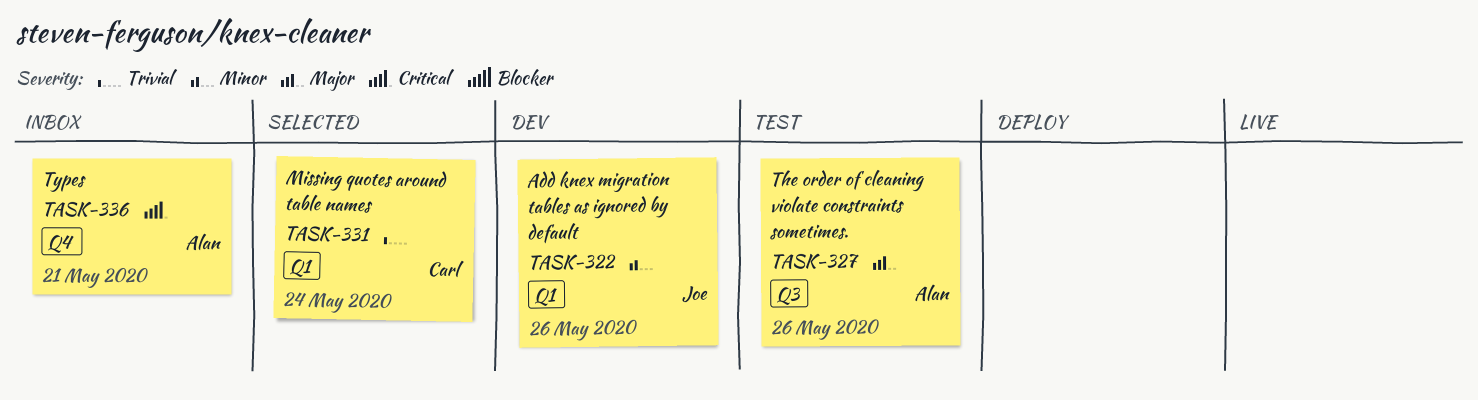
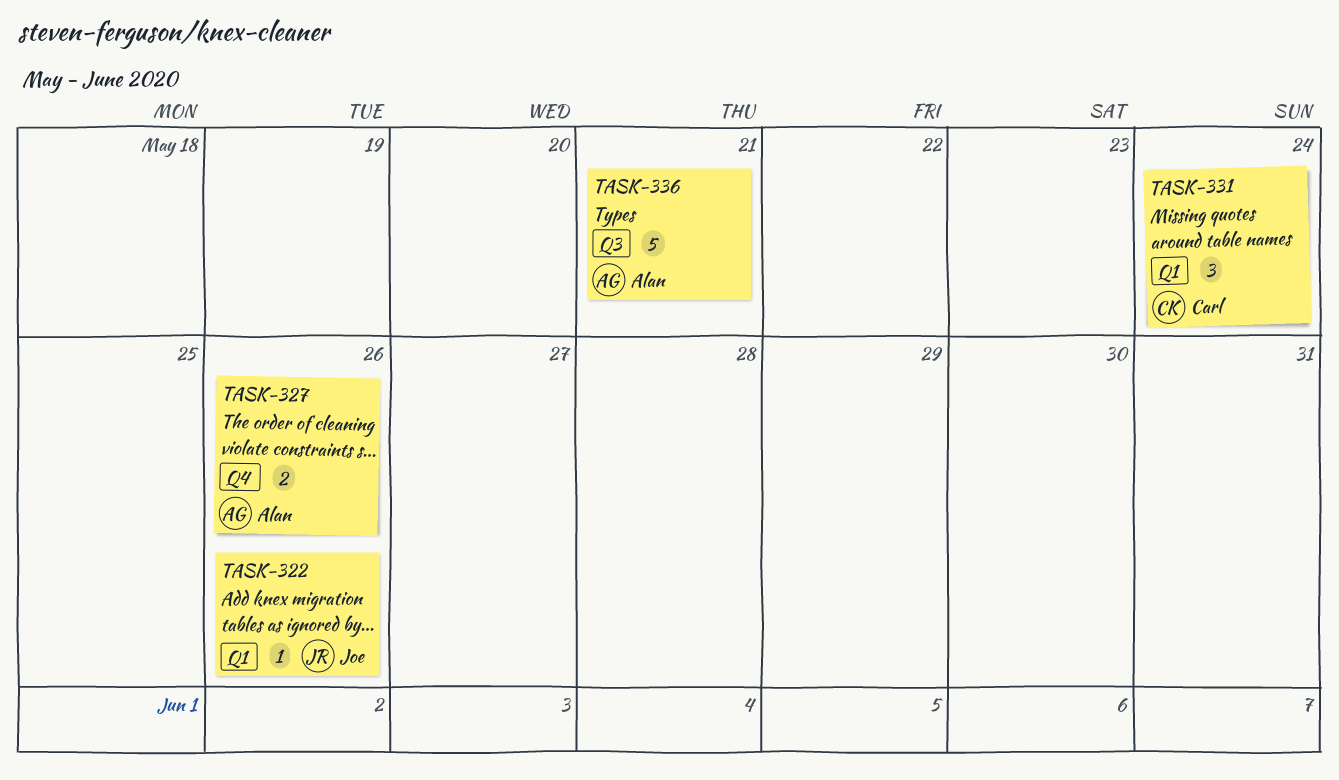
TASK-327, label: Q3 -> Q4
TASK-336, label: Q4 -> Q3

